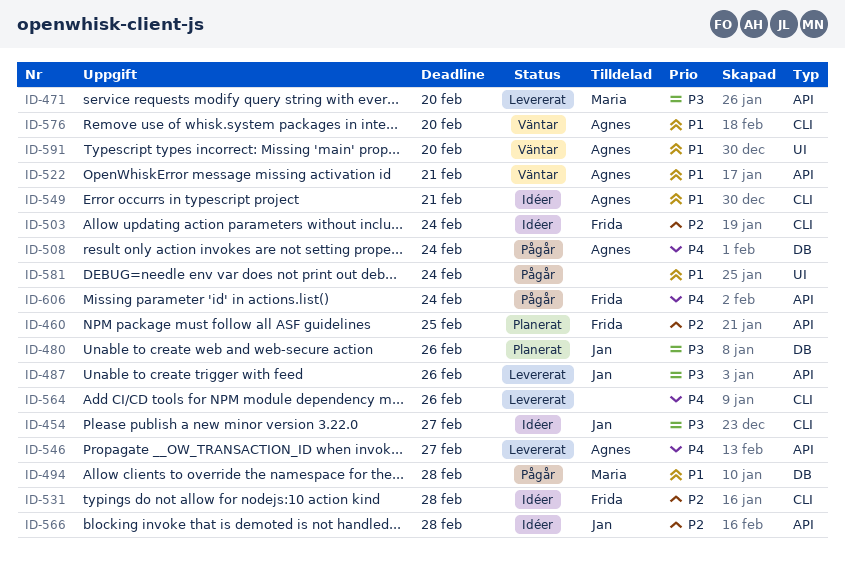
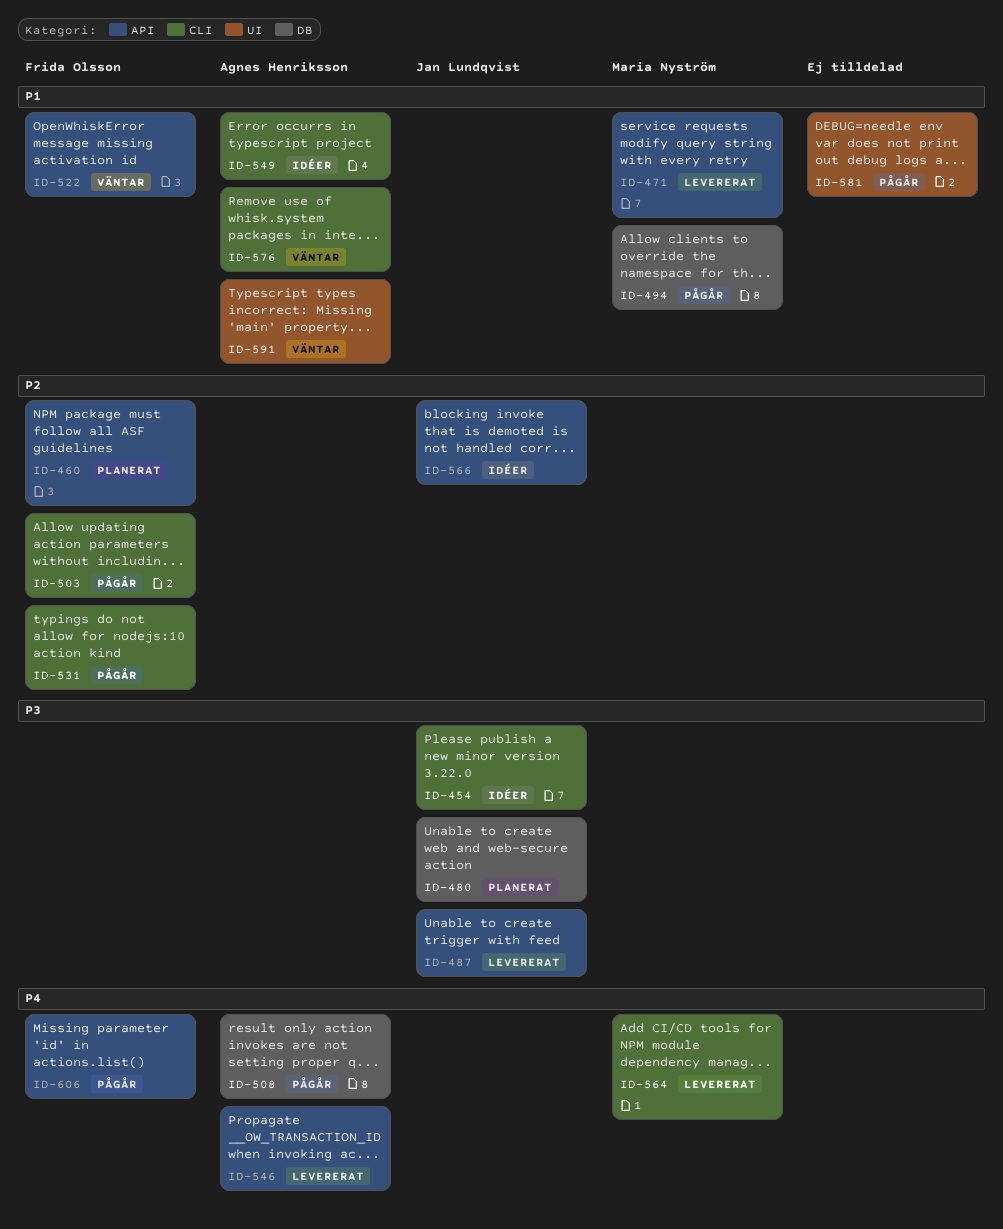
ID-471, priority: P3 -> P1
ID-503, status: Idéer -> Pågår
ID-522, owner: Agnes Henriksson -> Frida Olsson
ID-531, status: Idéer -> Pågår
ID-564, owner: none -> Maria Nyström

